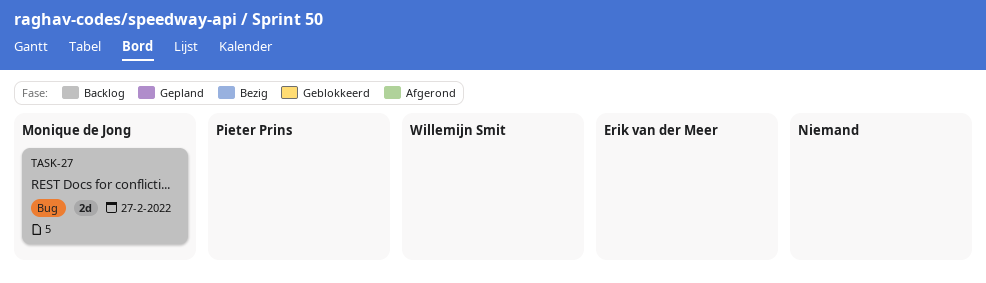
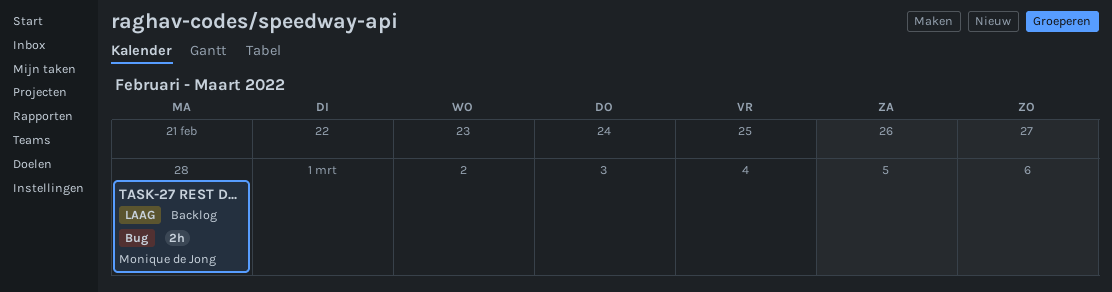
TASK-27, estimate: 2d -> 2h
TASK-27, due: Feb 27 -> Feb 28

